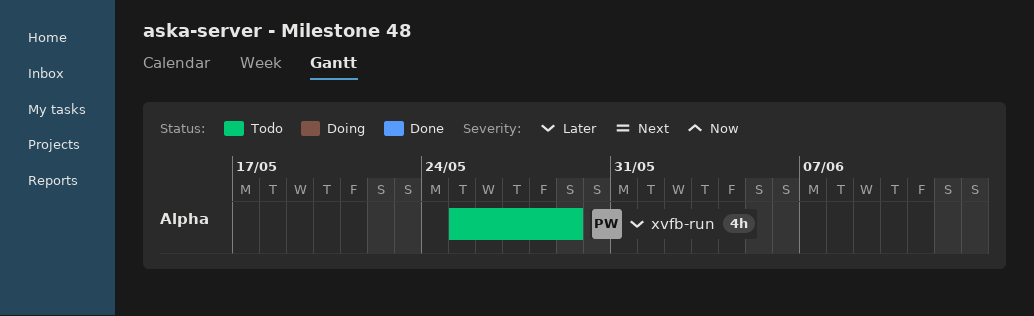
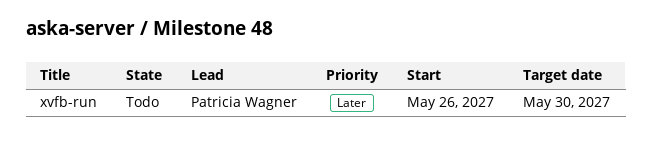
xvfb-run, start: May 25 -> May 26
xvfb-run, due: May 29 -> May 30

